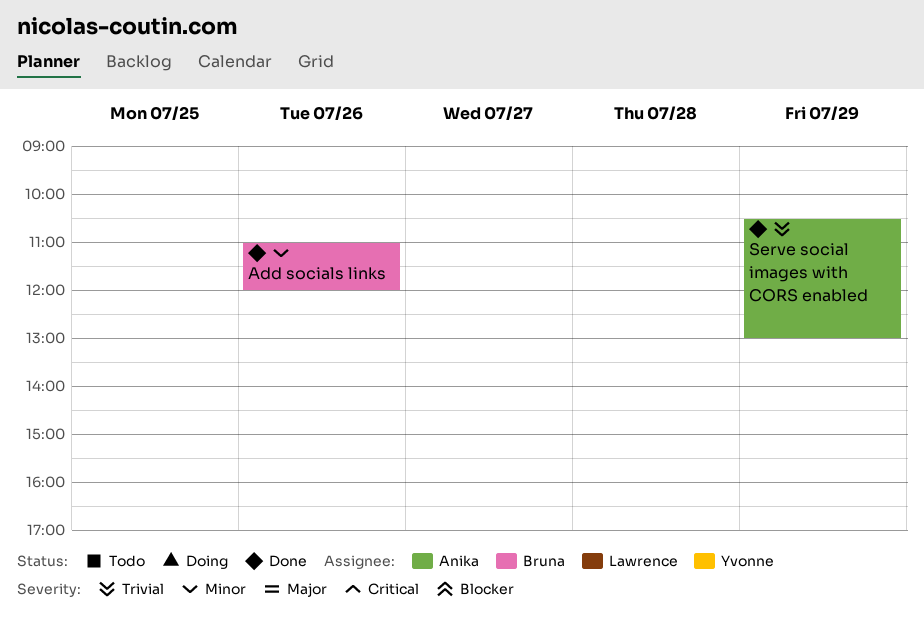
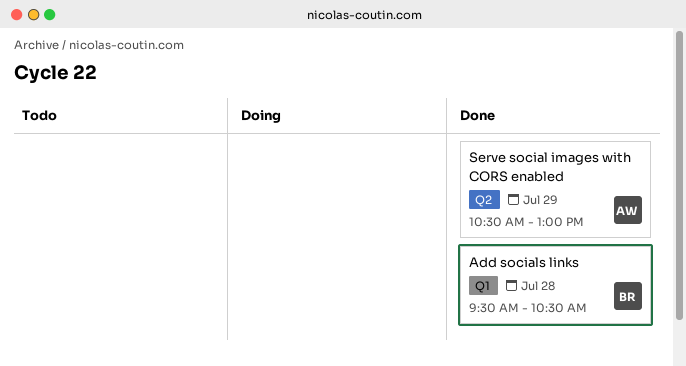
Add socials links, day: Jul 26 -> Jul 28
Add socials links, begins: 11:00 -> 09:30
Add socials links, ends: 12:00 -> 10:30

